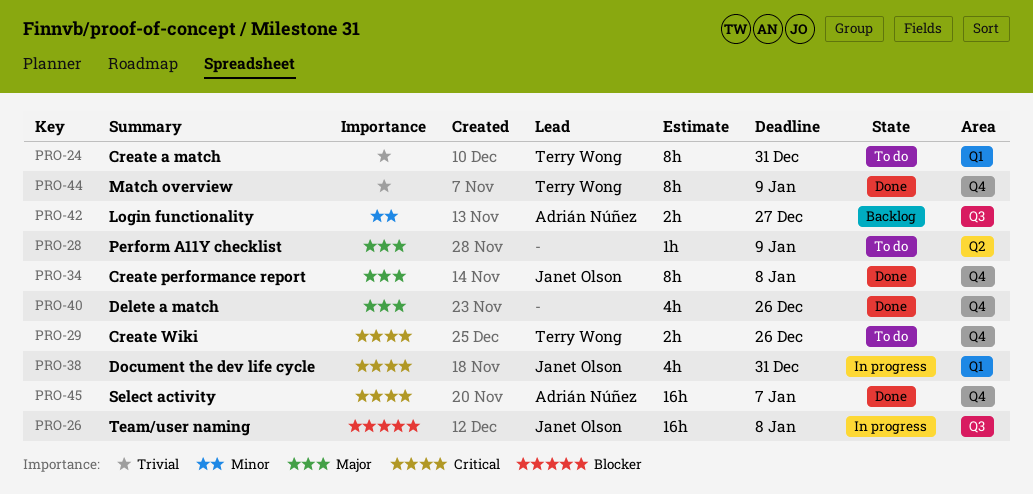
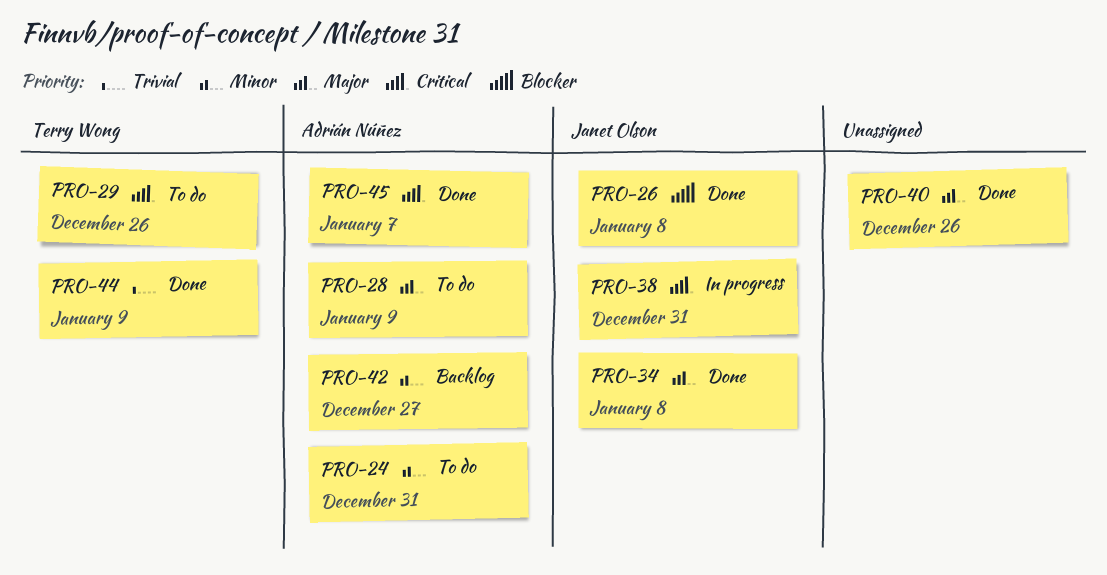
PRO-24, owner: Terry Wong -> Adrián Núñez
PRO-24, priority: Trivial -> Minor
PRO-26, status: In progress -> Done
PRO-28, owner: none -> Adrián Núñez

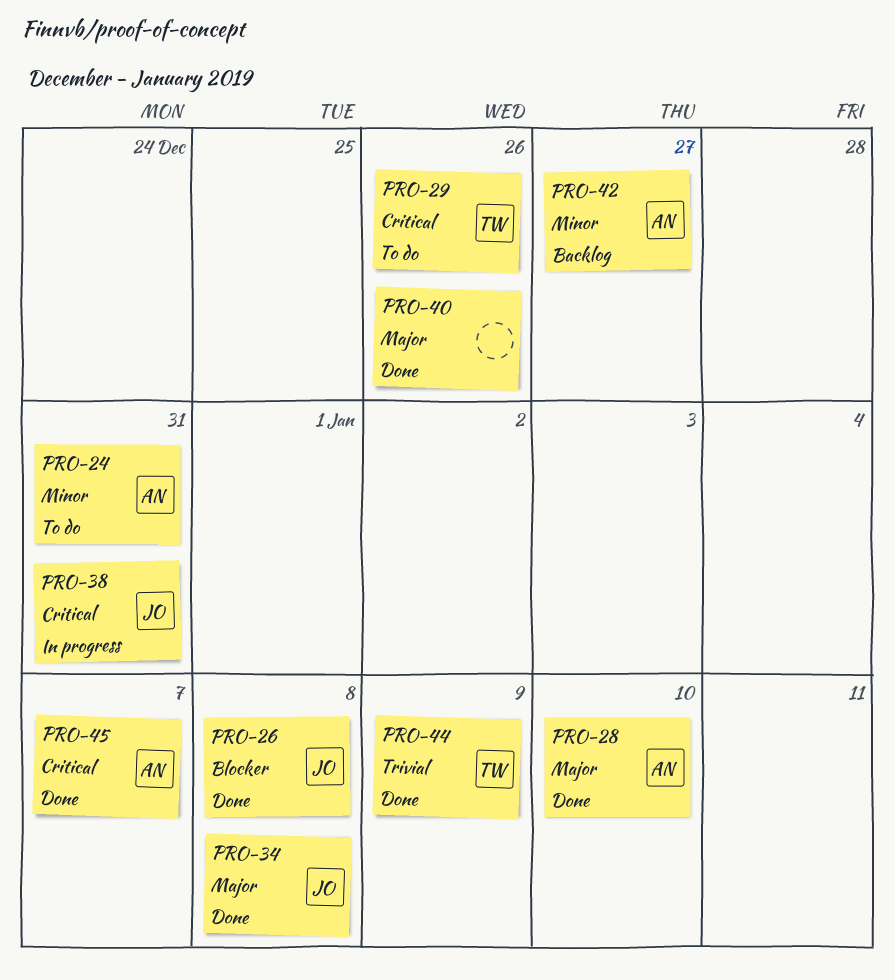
PRO-28, status: To do -> Done
PRO-28, due: Jan 9 -> Jan 10

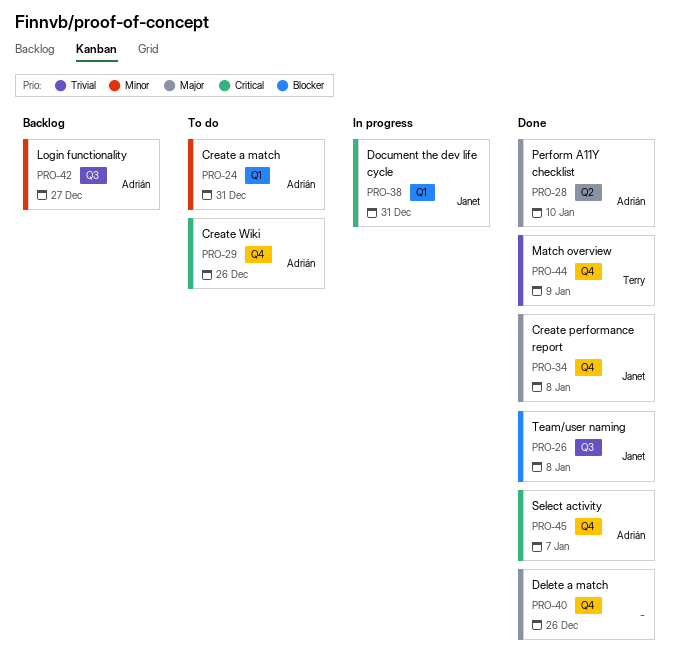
PRO-29, owner: Terry -> Adrián

